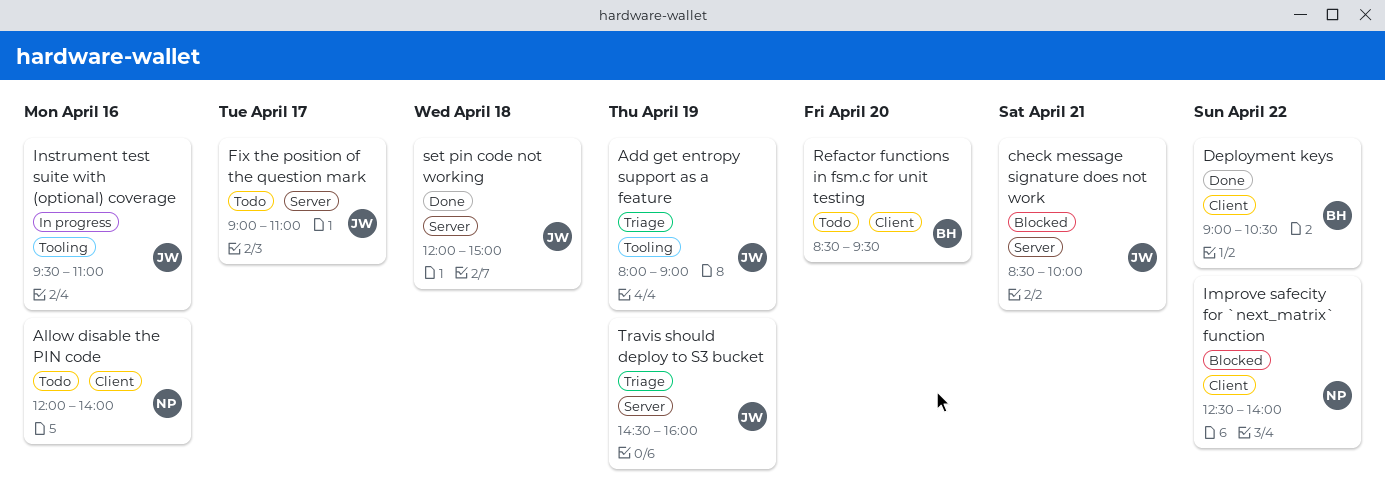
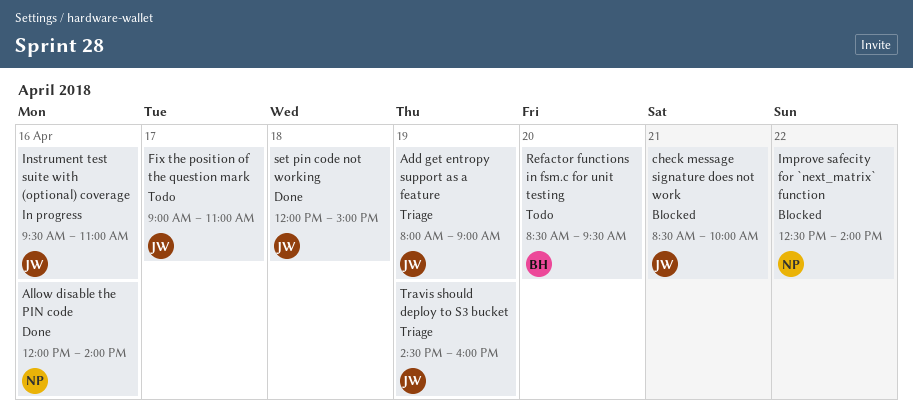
Allow disable the PIN code, status: Todo -> Done
Deployment keys: present -> none

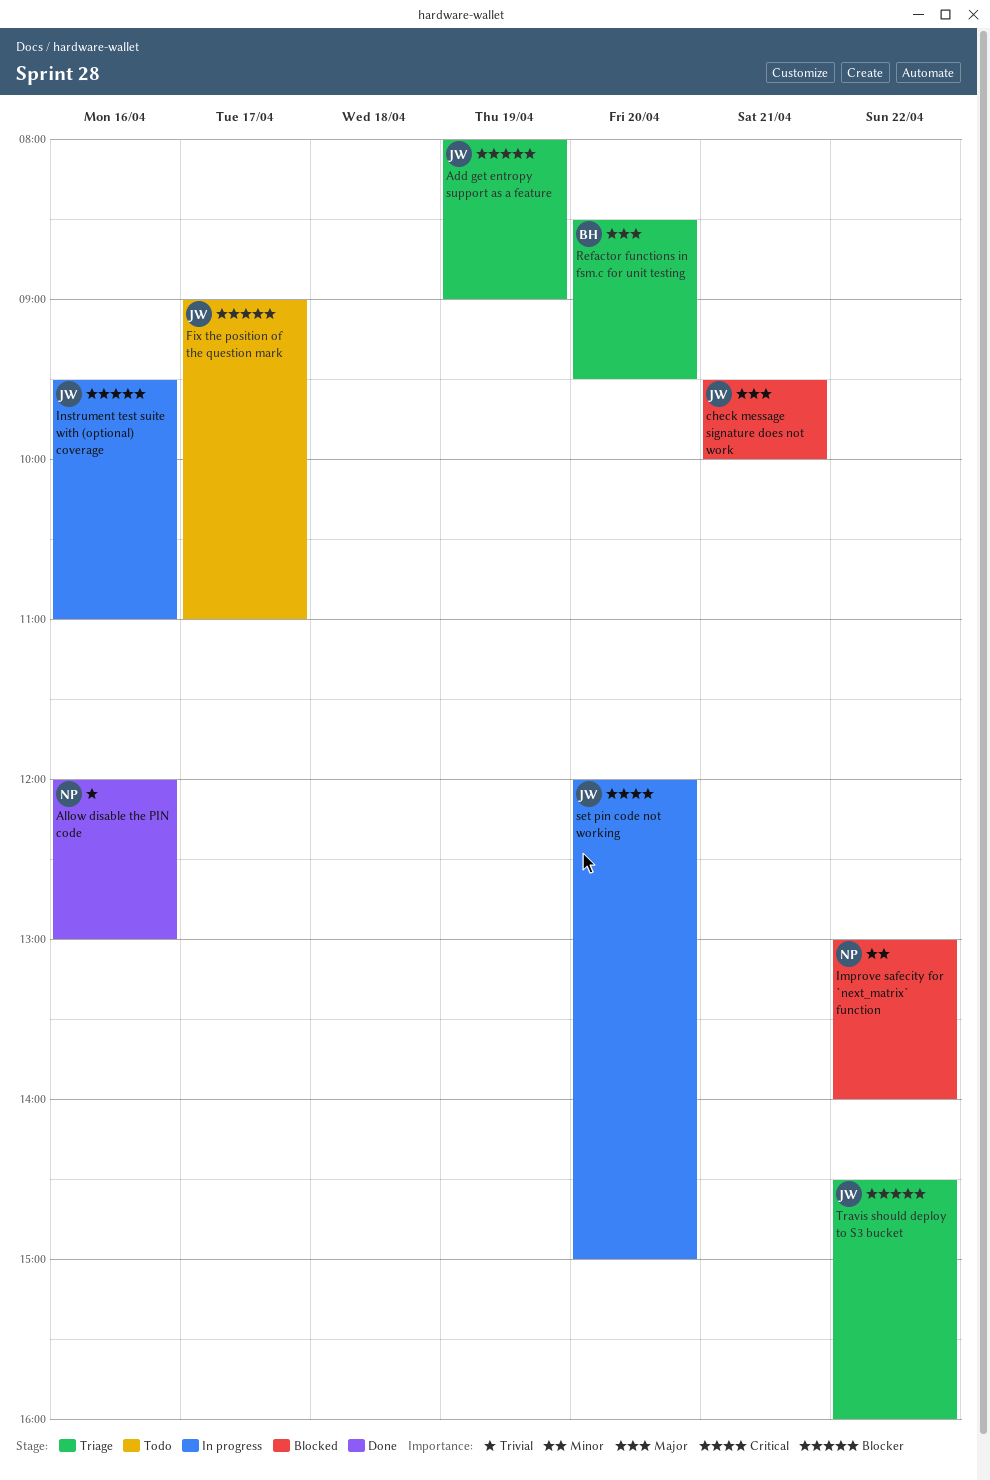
Allow disable the PIN code, ends: 14:00 -> 13:00
check message signature does not work, begins: 08:30 -> 09:30
Improve safecity for `next_matrix` function, begins: 12:30 -> 13:00
Refactor functions in fsm.c for unit testing, status: Todo -> Triage
set pin code not working, status: Done -> In progress
set pin code not working, day: Apr 18 -> Apr 20
Travis should deploy to S3 bucket, day: Apr 19 -> Apr 22

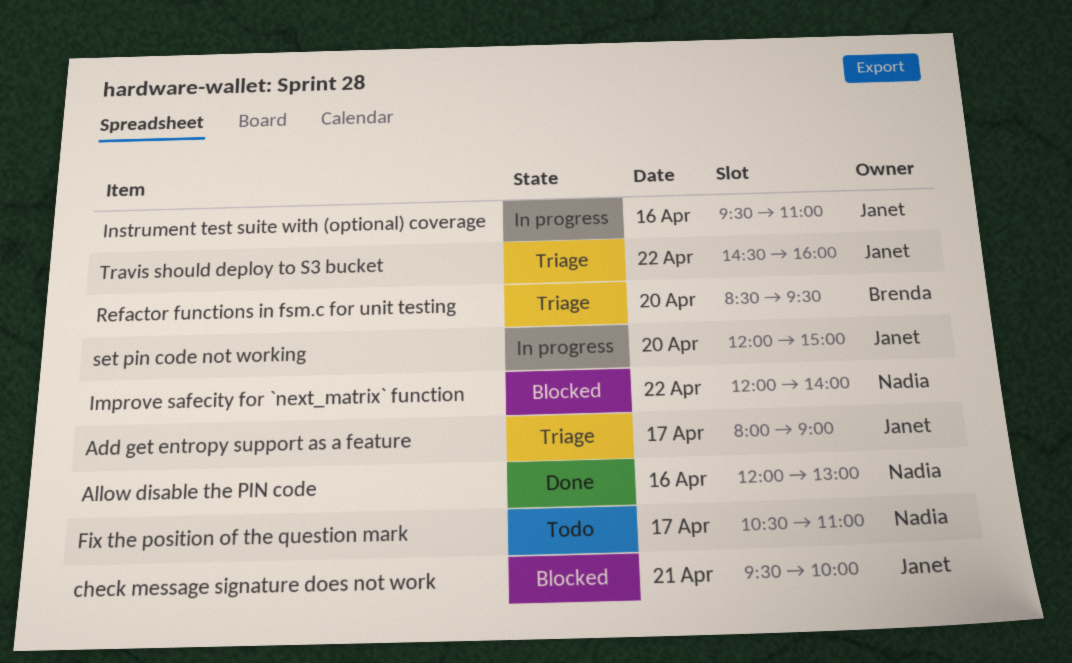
Add get entropy support as a feature, day: Apr 19 -> Apr 17
Fix the position of the question mark, owner: Janet -> Nadia
Fix the position of the question mark, begins: 09:00 -> 10:30
Improve safecity for `next_matrix` function, begins: 13:00 -> 12:00

